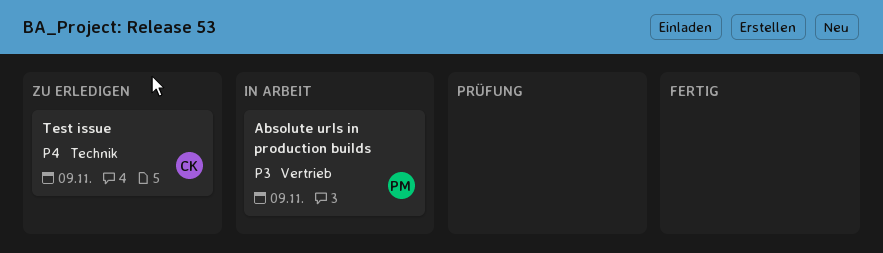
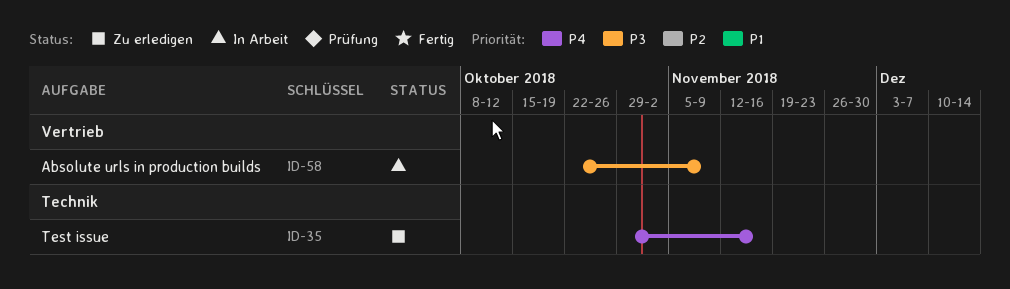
Test issue, due: Nov 9 -> Nov 16

